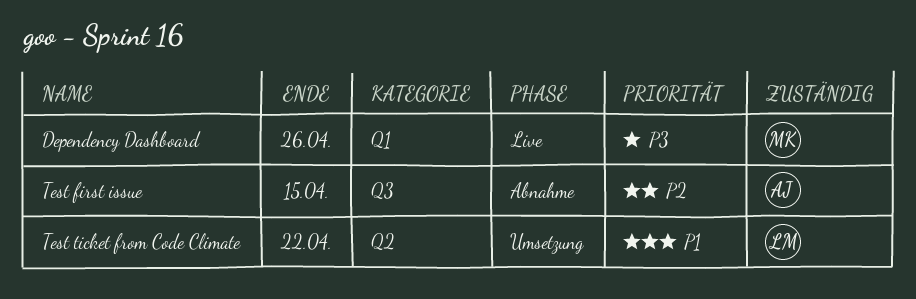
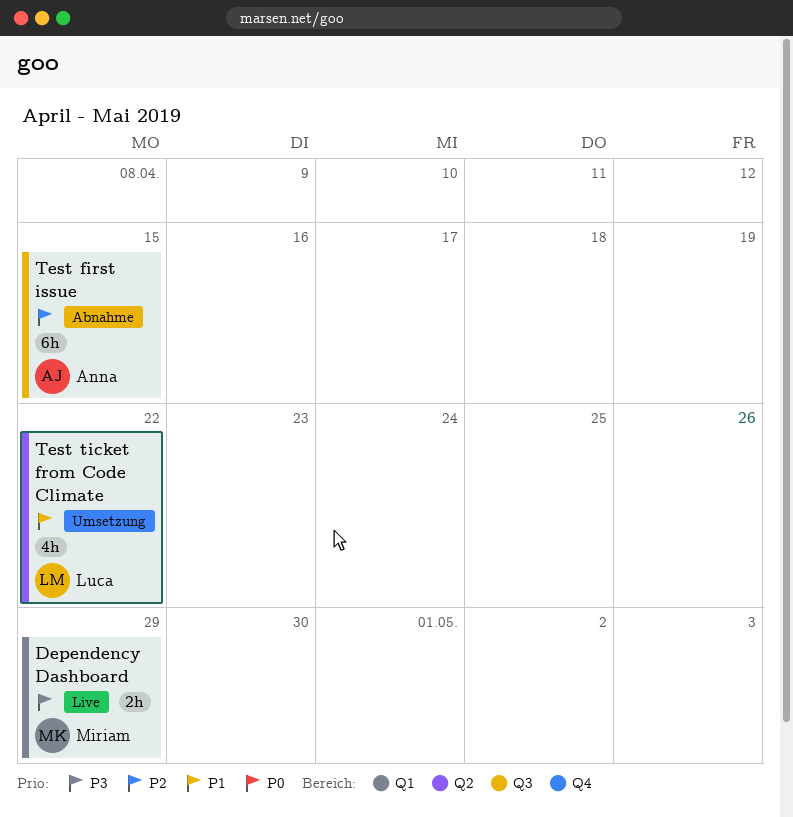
Dependency Dashboard, due: Apr 26 -> Apr 29

